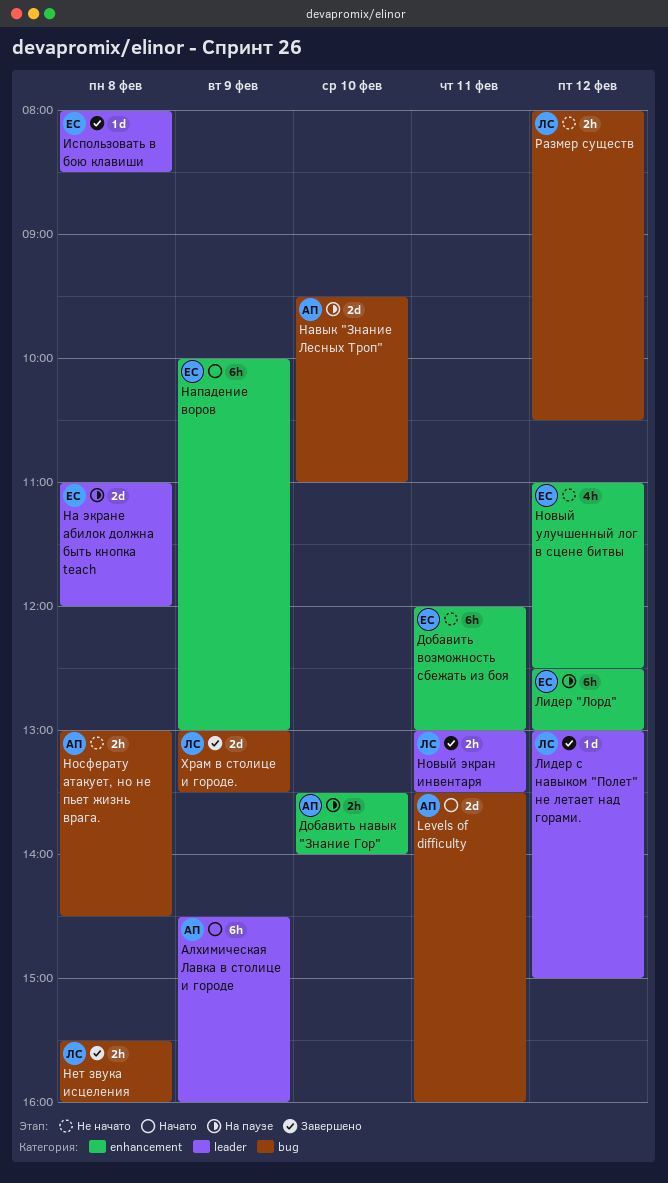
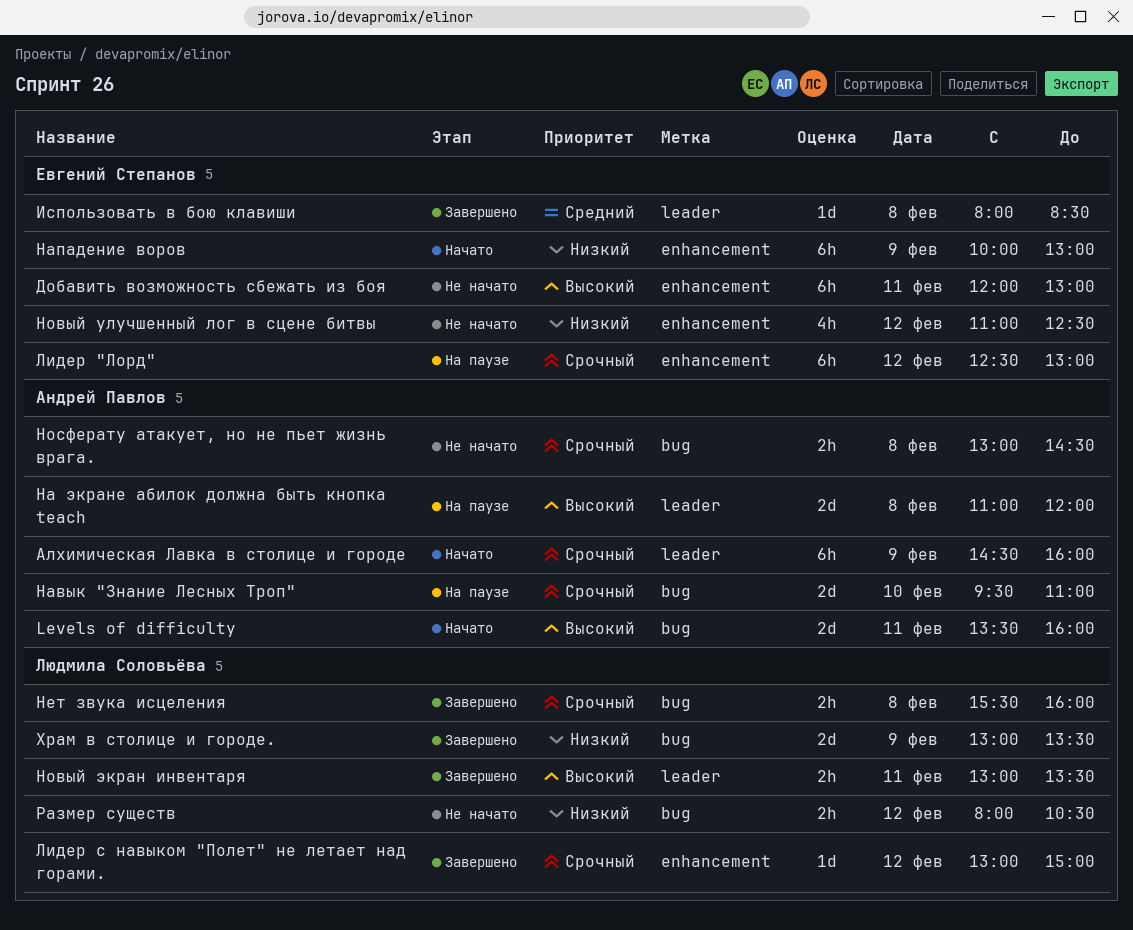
Добавить навык "Знание Гор": present -> none
Лидер с навыком "Полет" не летает над горами., label: leader -> enhancement
На экране абилок должна быть кнопка teach, owner: Евгений Степанов -> Андрей Павлов

